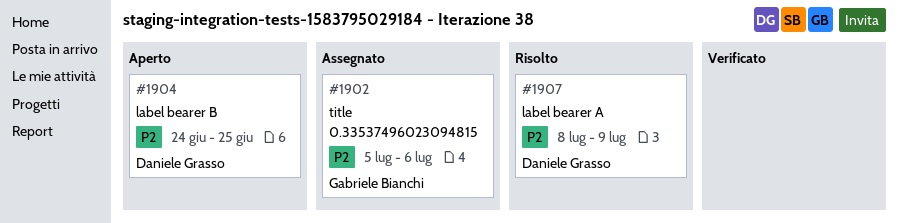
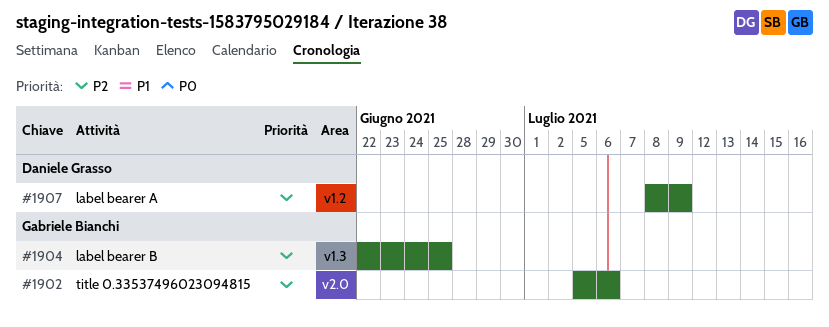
#1904, owner: Daniele Grasso -> Gabriele Bianchi
#1904, start: Jun 24 -> Jun 22

